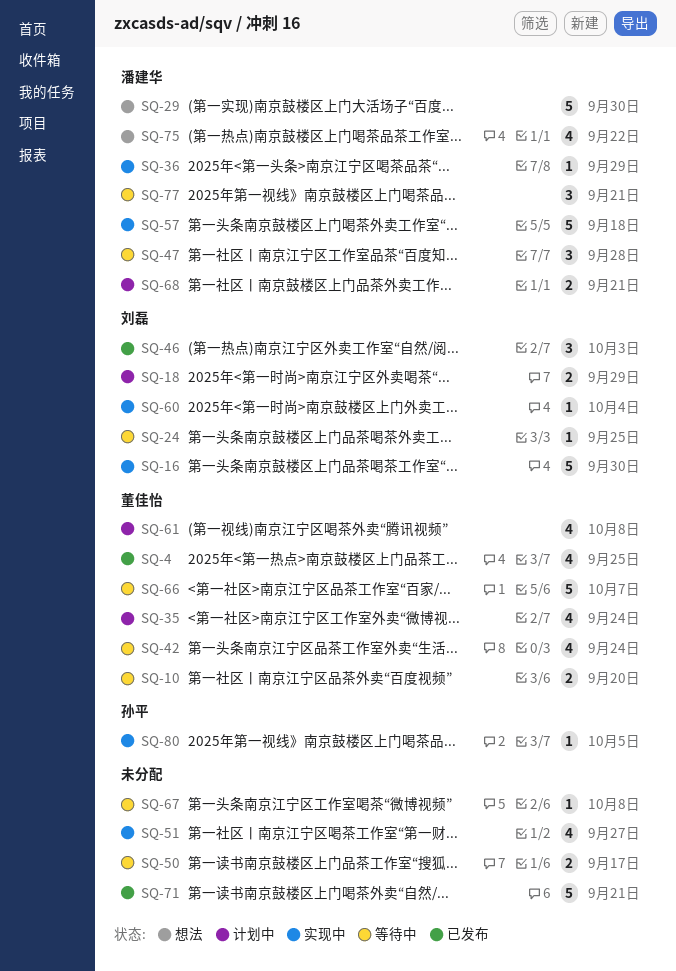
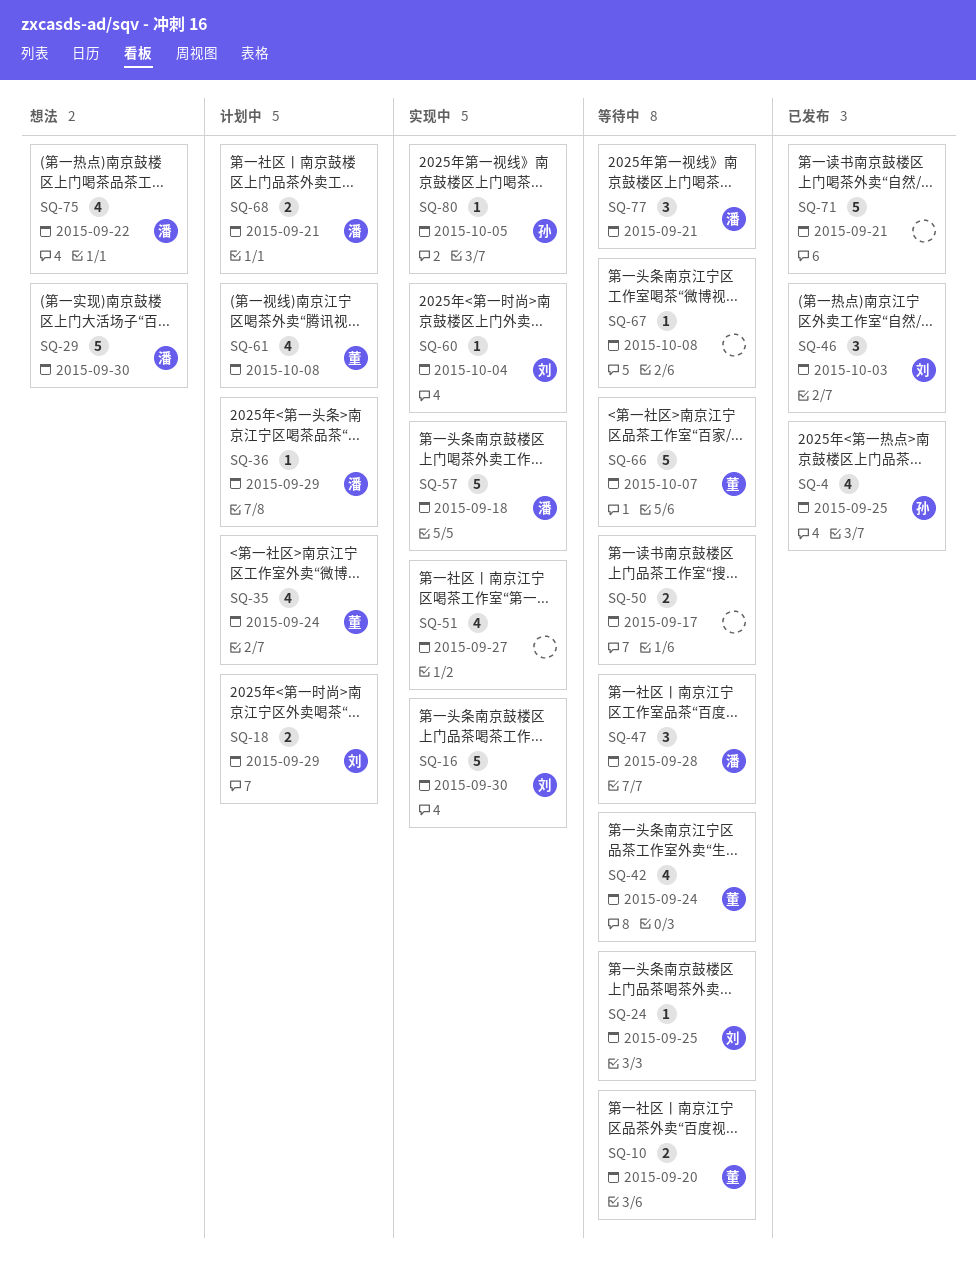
SQ-4, owner: 董佳怡 -> 孙平
SQ-36, status: 实现中 -> 计划中

